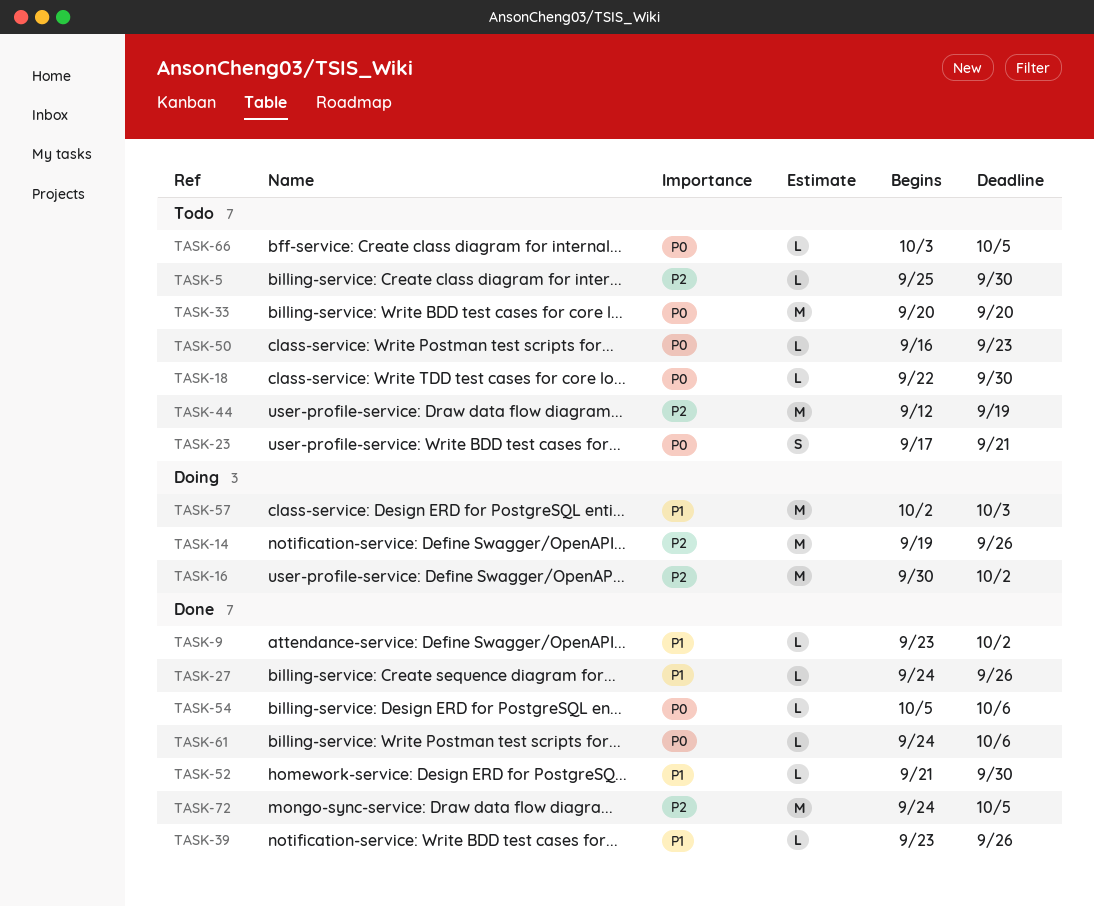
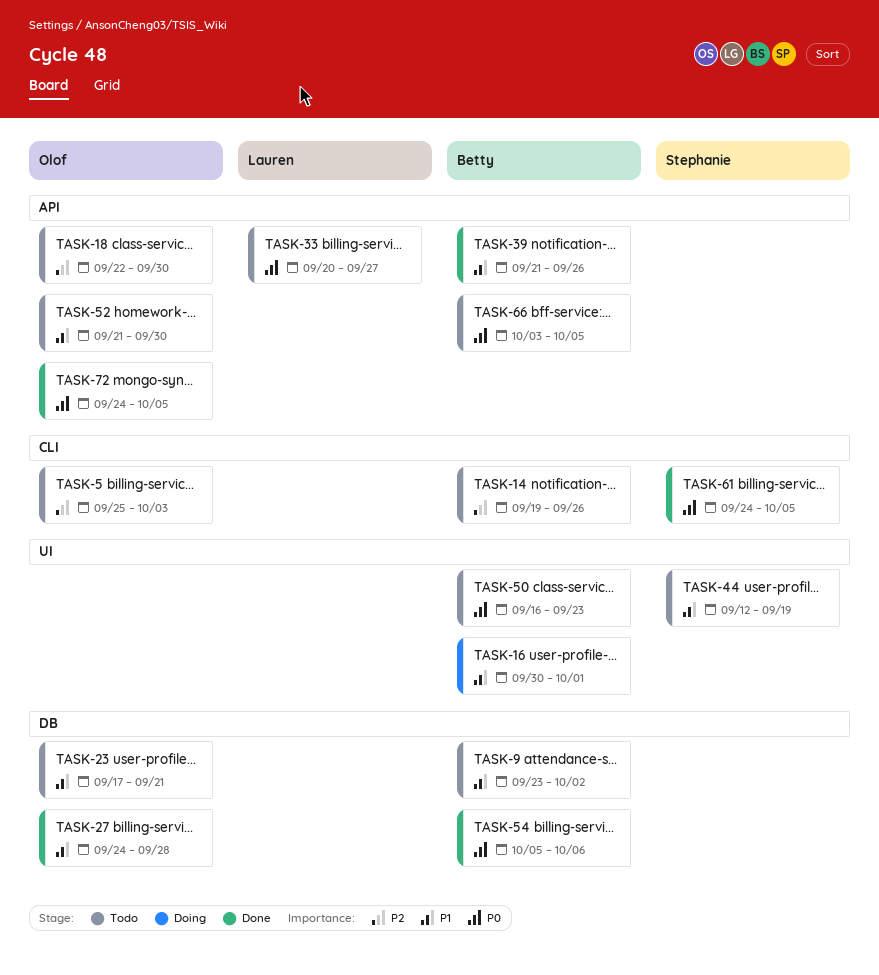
TASK-5, due: Sep 30 -> Oct 3
TASK-9, status: Done -> Todo
TASK-14, status: Doing -> Todo
TASK-16, priority: P2 -> P1
TASK-16, due: Oct 2 -> Oct 1
TASK-18, priority: P0 -> P2
TASK-23, priority: P0 -> P1
TASK-27, due: Sep 26 -> Sep 28
TASK-33, due: Sep 20 -> Sep 27
TASK-39, start: Sep 23 -> Sep 21
TASK-44, priority: P2 -> P1
TASK-52, status: Done -> Todo
TASK-57: present -> none
TASK-61, due: Oct 6 -> Oct 5
TASK-72, priority: P2 -> P0

